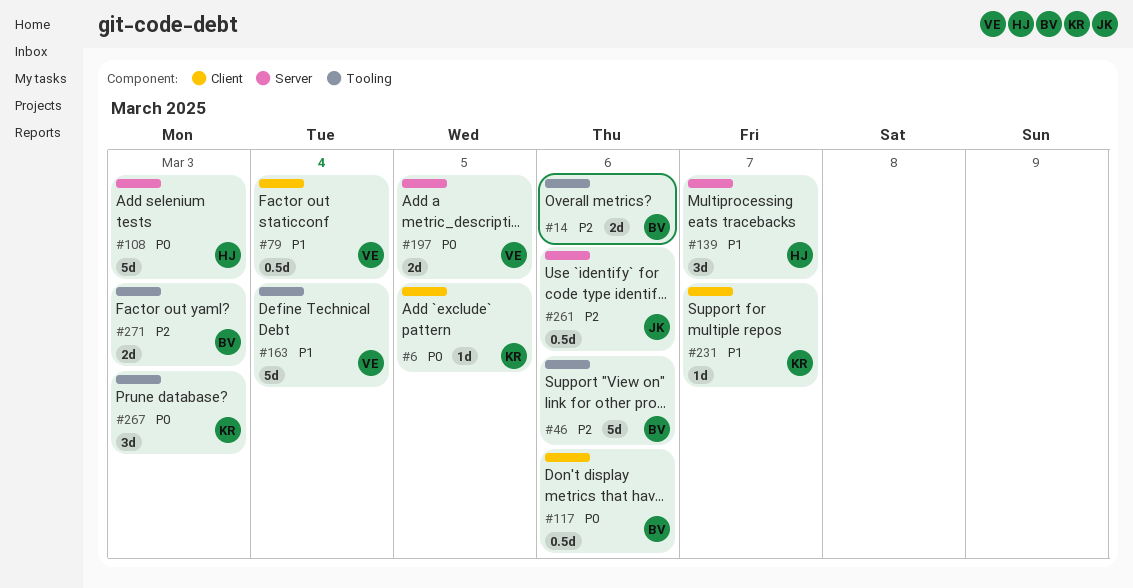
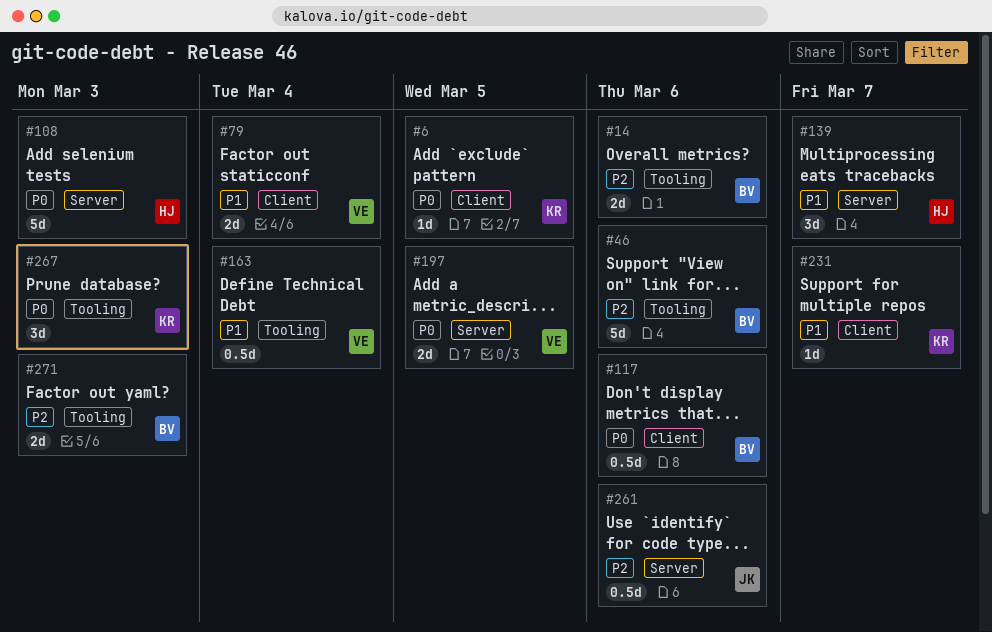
#79, estimate: 0.5d -> 2d
#163, estimate: 5d -> 0.5d

